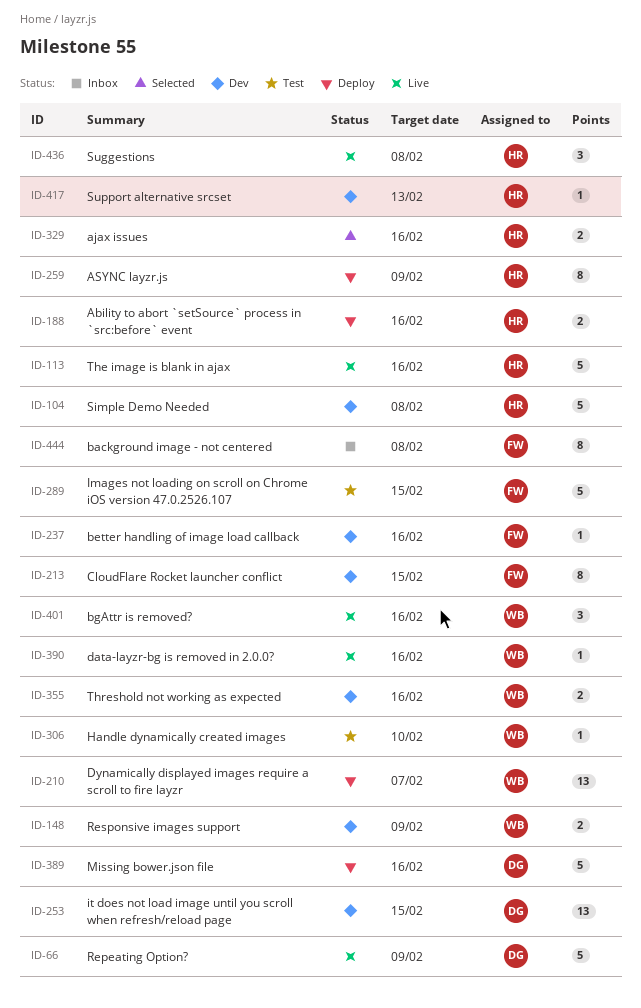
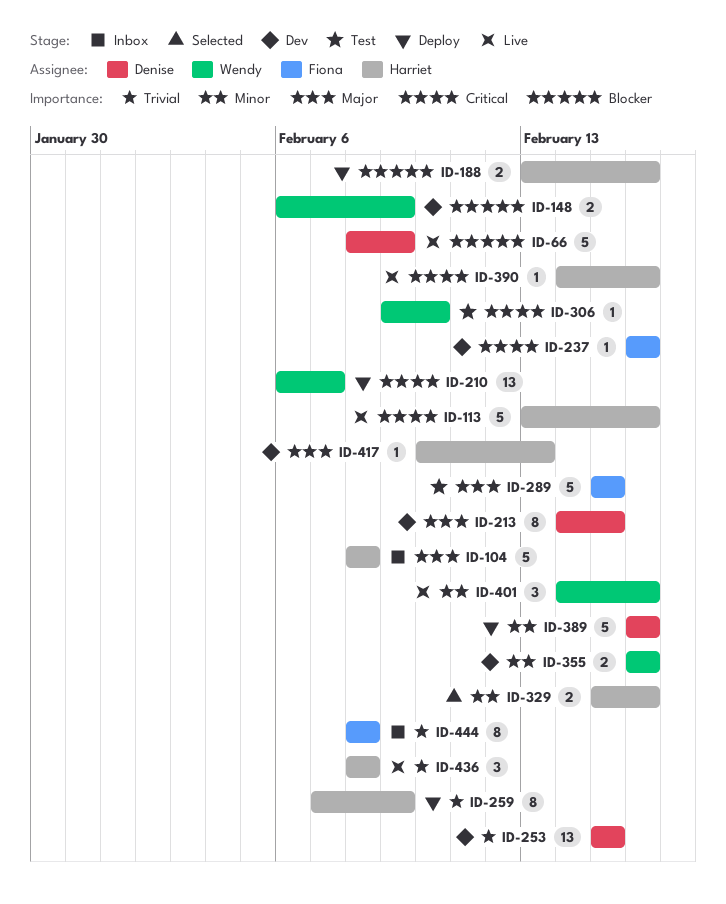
ID-104, status: Dev -> Inbox
ID-213, owner: Fiona -> Denise
ID-390, owner: Wendy -> Harriet

